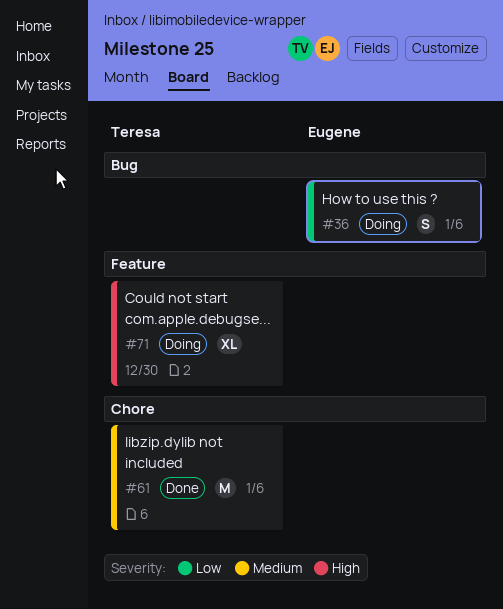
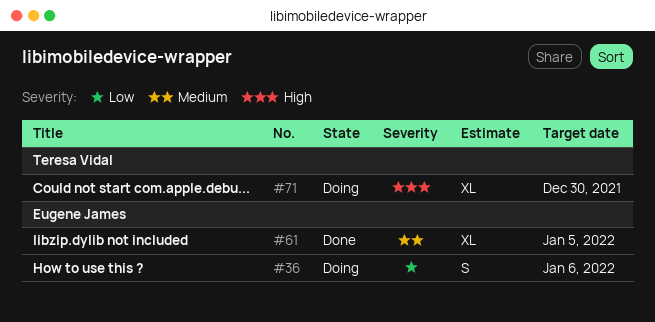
#61, owner: Teresa Vidal -> Eugene James
#61, estimate: M -> XL
#61, due: Jan 6 -> Jan 5

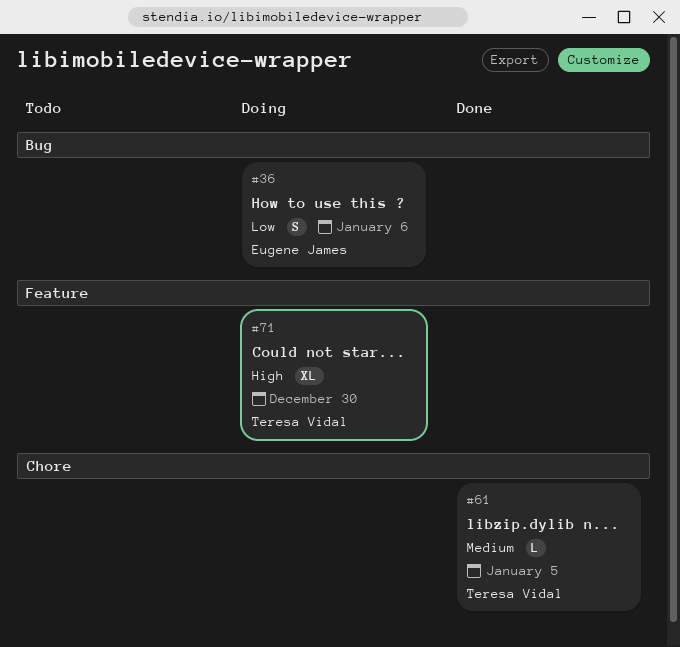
#61, owner: Eugene James -> Teresa Vidal
#61, estimate: XL -> L

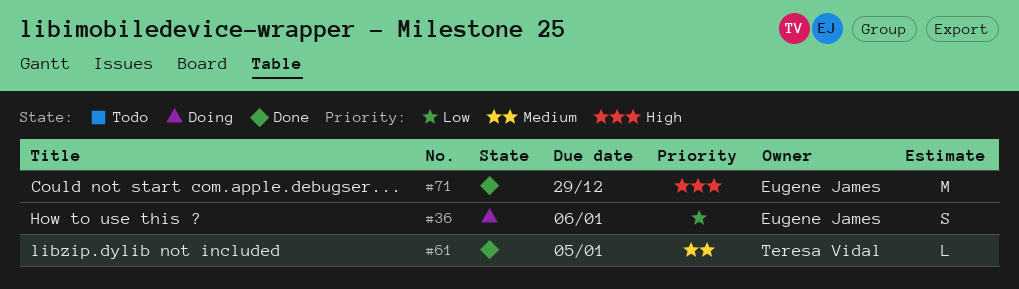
#71, status: Doing -> Done
#71, owner: Teresa Vidal -> Eugene James
#71, estimate: XL -> M
#71, due: Dec 30 -> Dec 29

